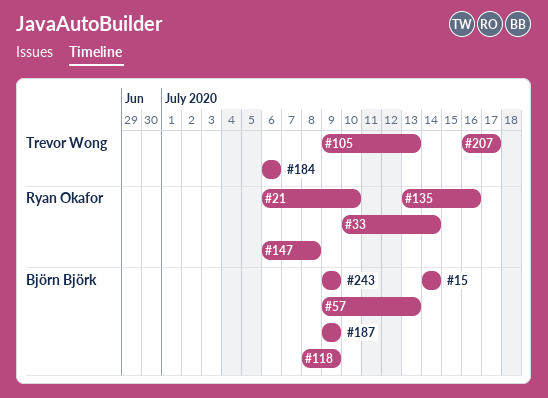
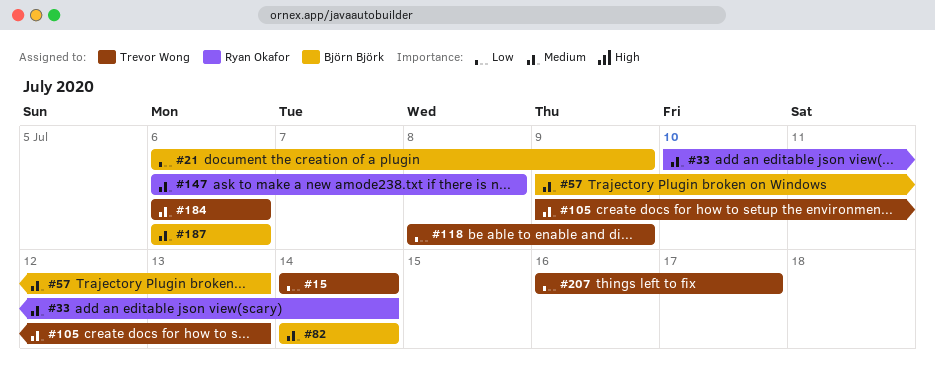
#15, owner: Björn Björk -> Trevor Wong
#21, owner: Ryan Okafor -> Björn Björk
#21, due: Jul 10 -> Jul 9
#82: none -> present
#118, owner: Björn Björk -> Trevor Wong
#135: present -> none
#187, start: Jul 9 -> Jul 6
#187, due: Jul 9 -> Jul 6
#243: present -> none

